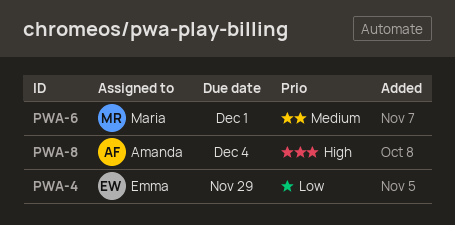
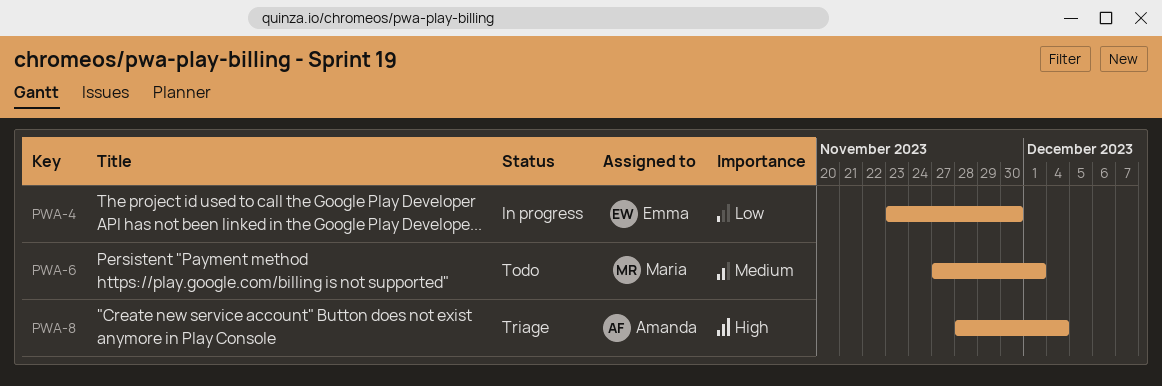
PWA-4, due: Nov 29 -> Nov 30

